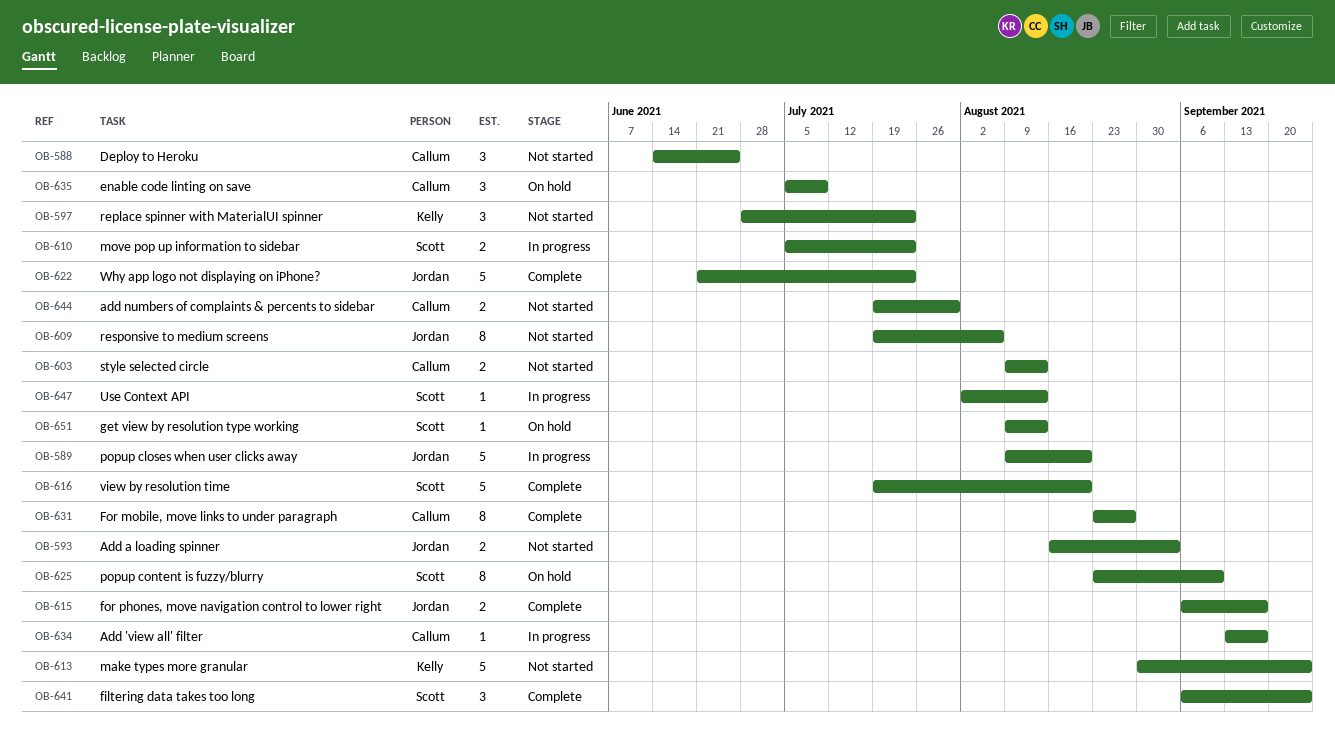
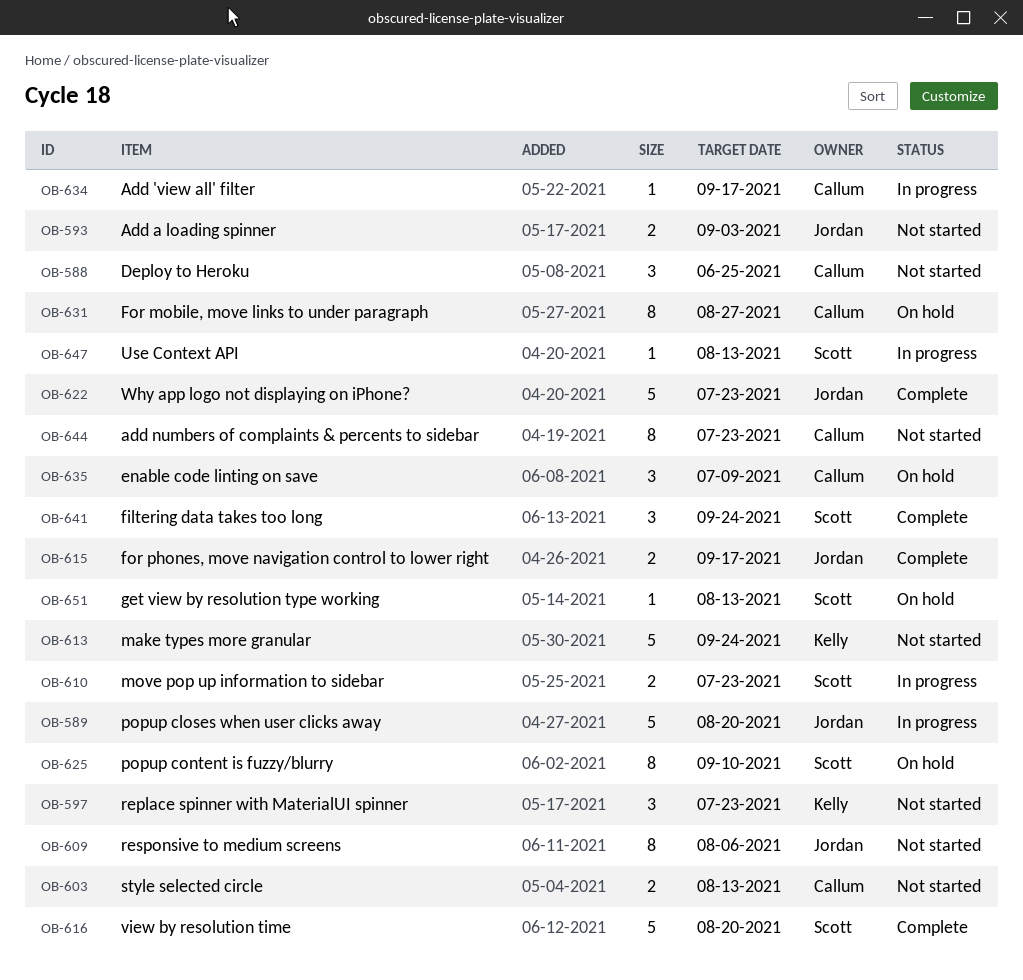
OB-631, status: Complete -> On hold
OB-644, estimate: 2 -> 8
OB-644, due: Jul 30 -> Jul 23

